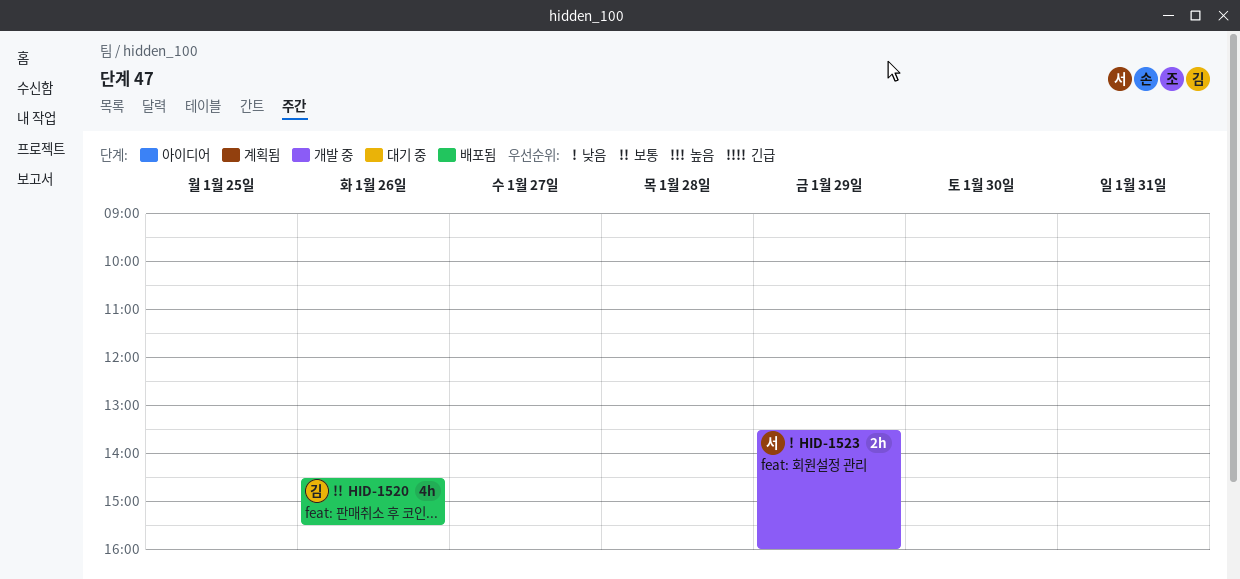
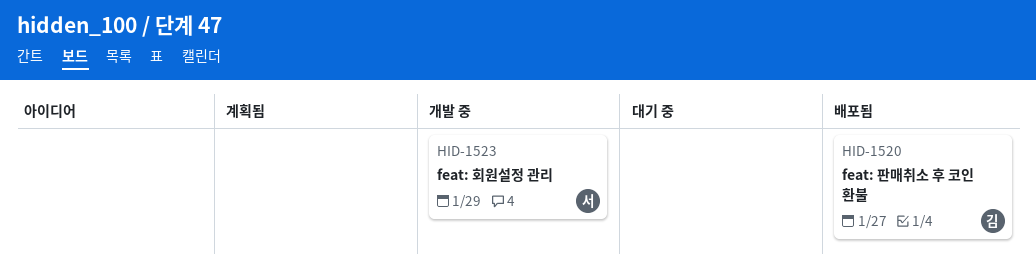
HID-1520, day: Jan 26 -> Jan 27

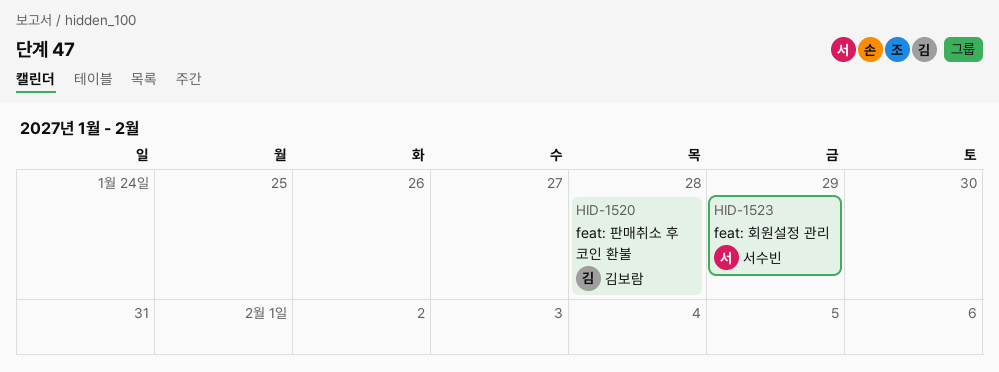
HID-1520, day: Jan 27 -> Jan 28

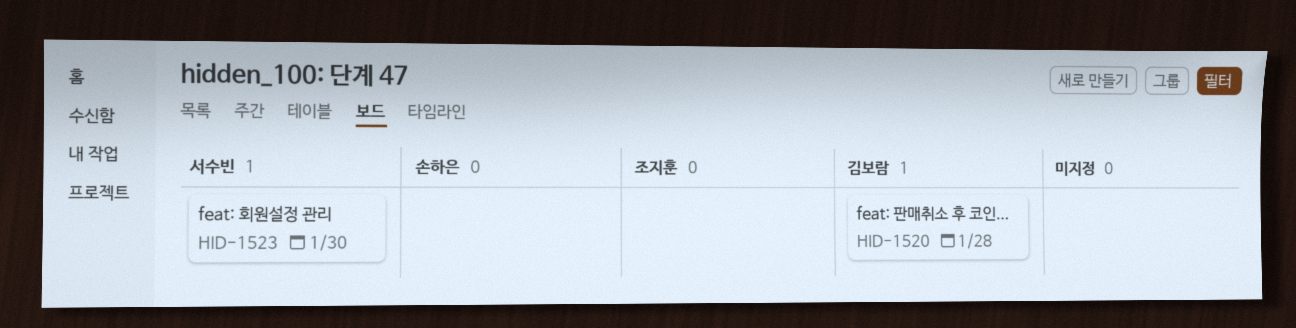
HID-1523, day: Jan 29 -> Jan 30

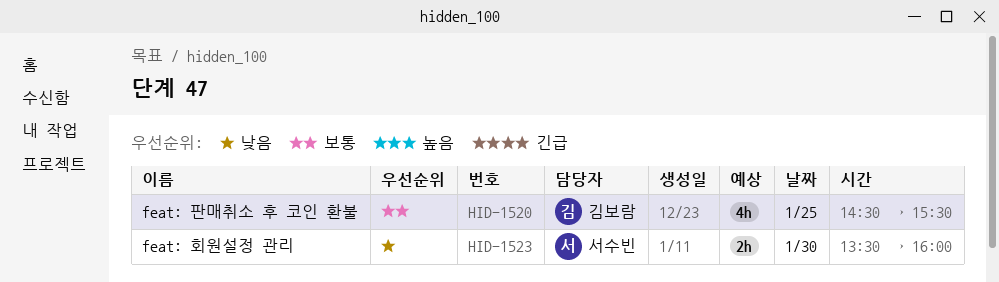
HID-1520, day: Jan 28 -> Jan 25

